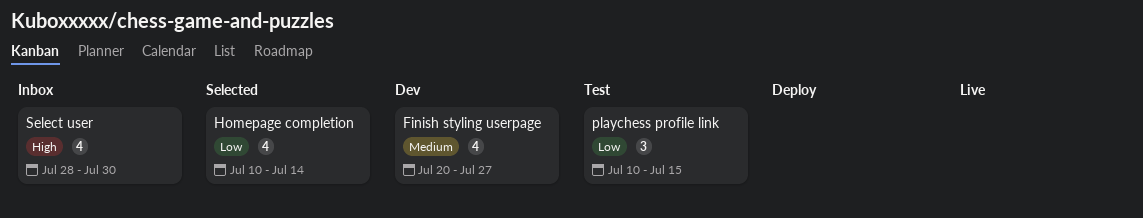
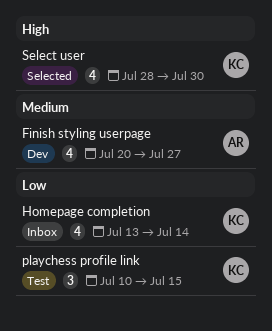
Homepage completion, status: Selected -> Inbox
Homepage completion, start: Jul 10 -> Jul 13
Select user, status: Inbox -> Selected

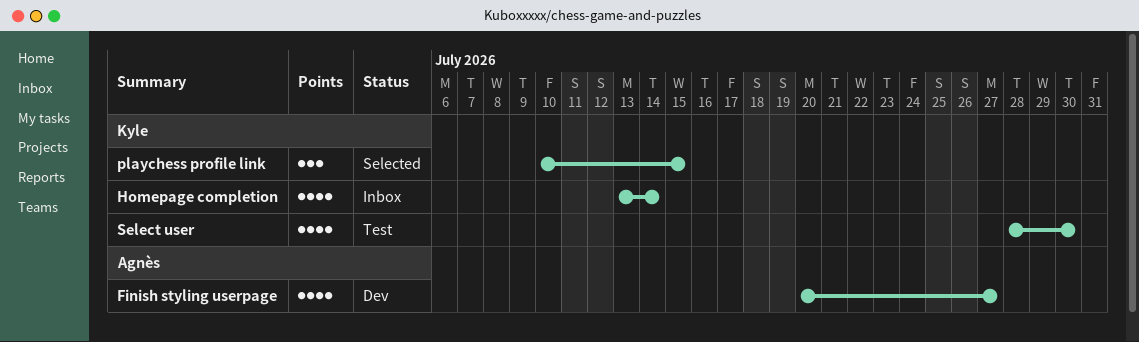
playchess profile link, status: Test -> Selected
Select user, status: Selected -> Test

